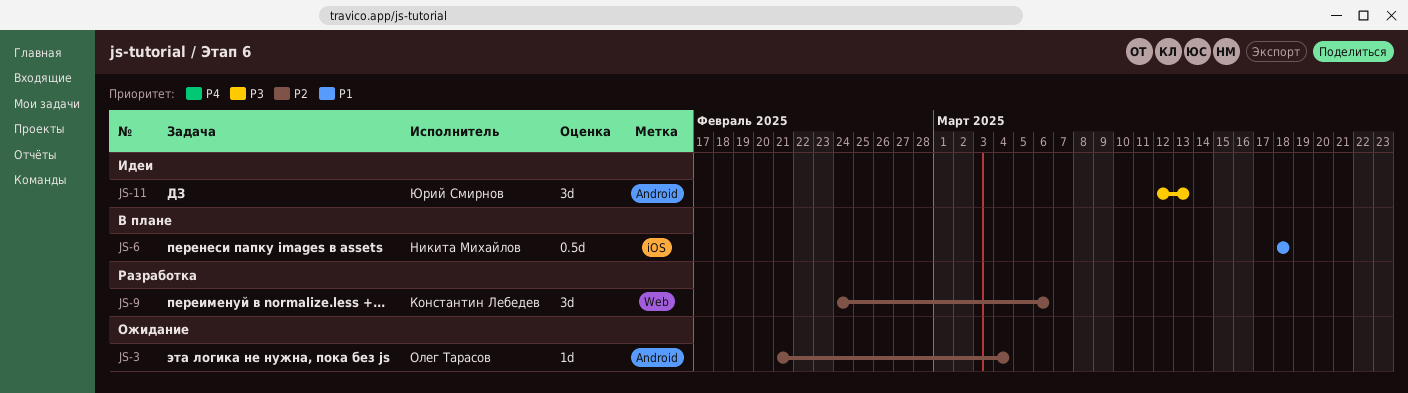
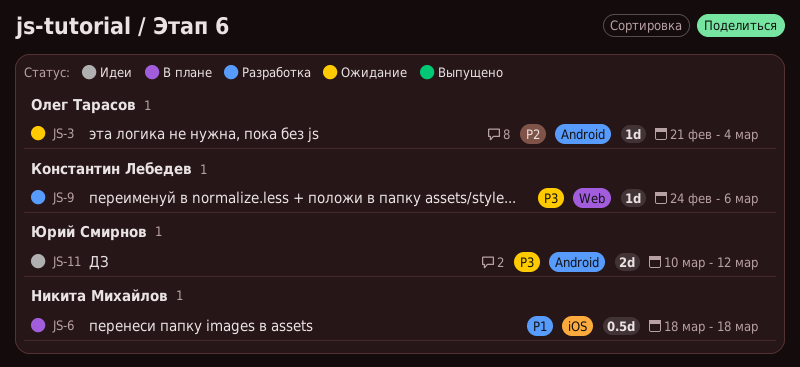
JS-9, priority: P2 -> P3
JS-9, estimate: 3d -> 1d
JS-11, estimate: 3d -> 2d
JS-11, start: Mar 12 -> Mar 10
JS-11, due: Mar 13 -> Mar 12

